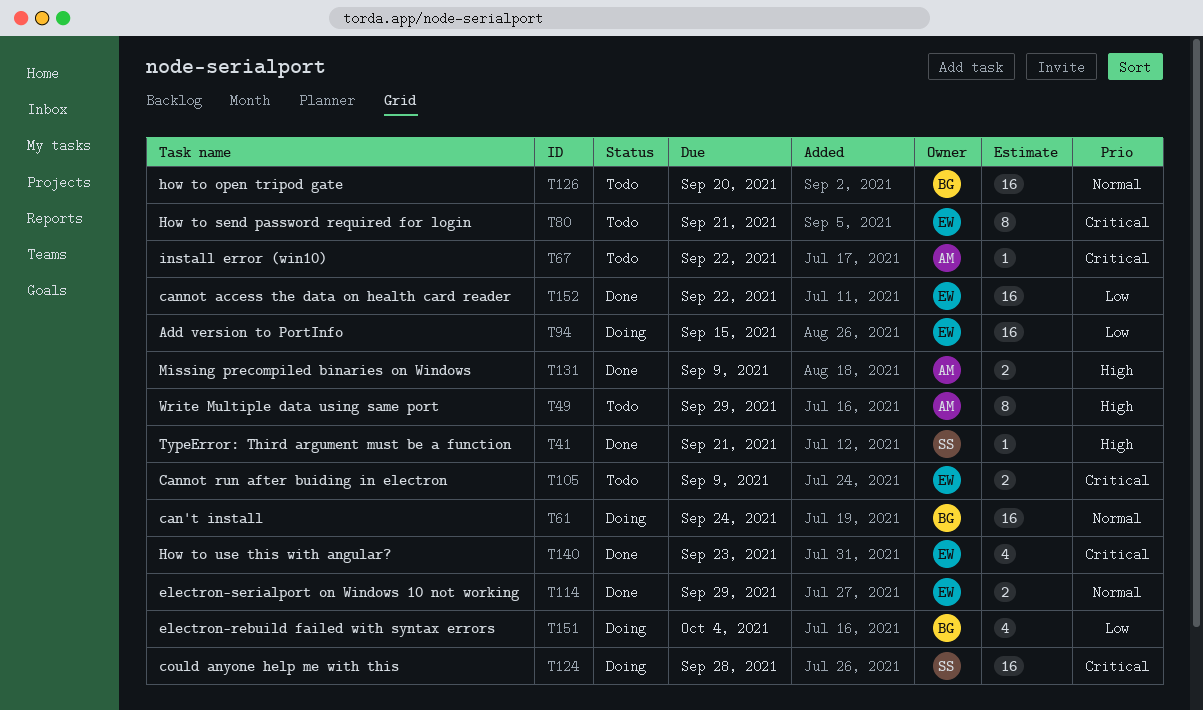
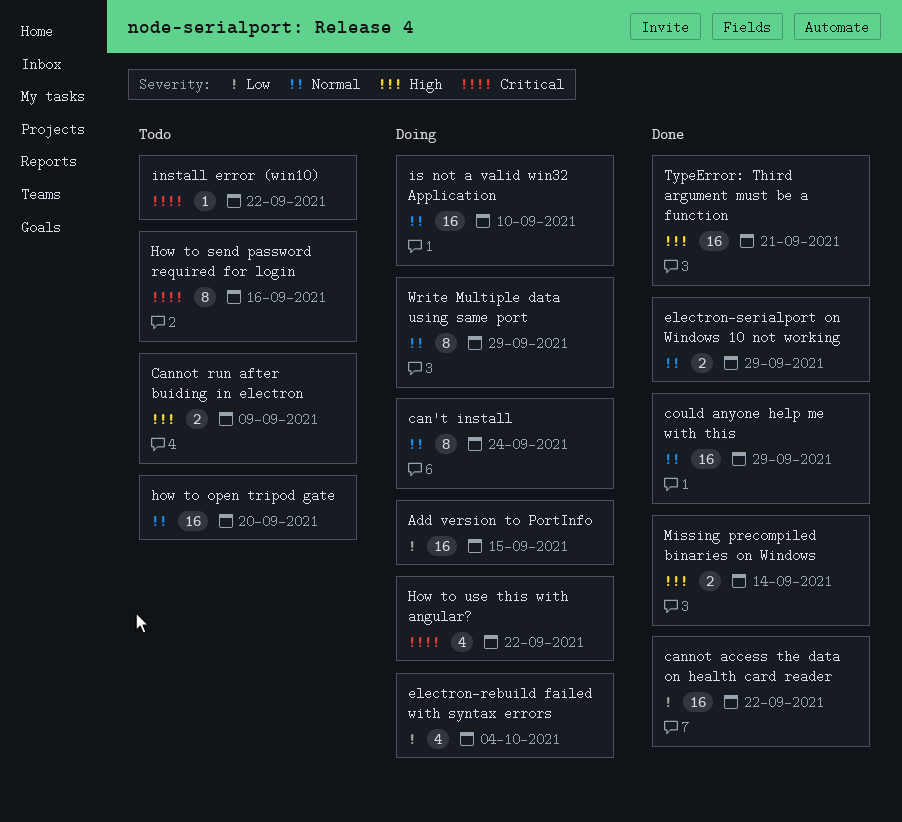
can't install, estimate: 16 -> 8
Cannot run after buiding in electron, priority: Critical -> High
could anyone help me with this, status: Doing -> Done
could anyone help me with this, priority: Critical -> Normal
could anyone help me with this, due: Sep 28 -> Sep 29
How to send password required for login, due: Sep 21 -> Sep 16
How to use this with angular?, status: Done -> Doing
How to use this with angular?, due: Sep 23 -> Sep 22
is not a valid win32 Application: none -> present
Missing precompiled binaries on Windows, due: Sep 9 -> Sep 14
TypeError: Third argument must be a function, estimate: 1 -> 16
Write Multiple data using same port, status: Todo -> Doing
Write Multiple data using same port, priority: High -> Normal

